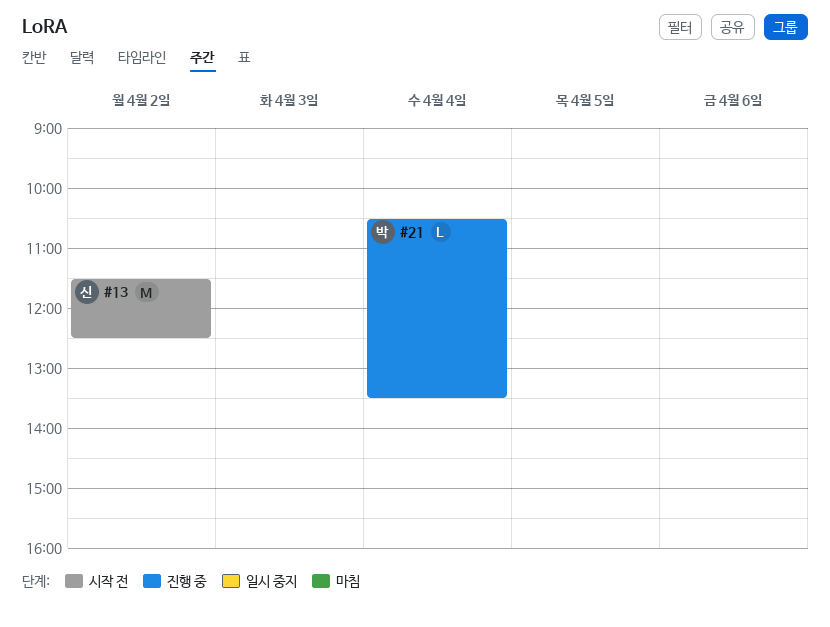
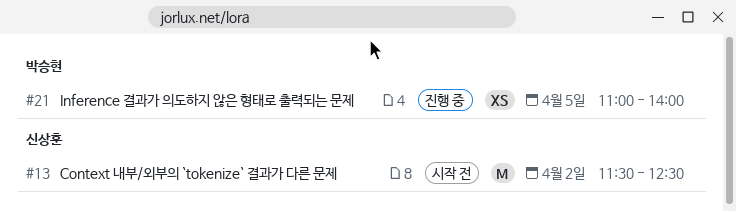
#21, estimate: L -> XS
#21, day: Apr 4 -> Apr 5
#21, begins: 10:30 -> 11:00
#21, ends: 13:30 -> 14:00

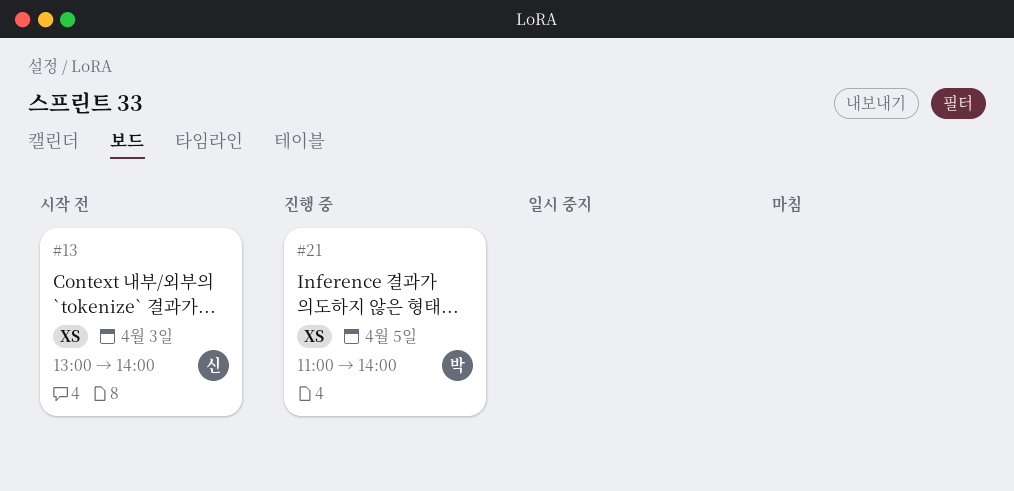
#13, estimate: M -> XS
#13, day: Apr 2 -> Apr 3
#13, begins: 11:30 -> 13:00
#13, ends: 12:30 -> 14:00

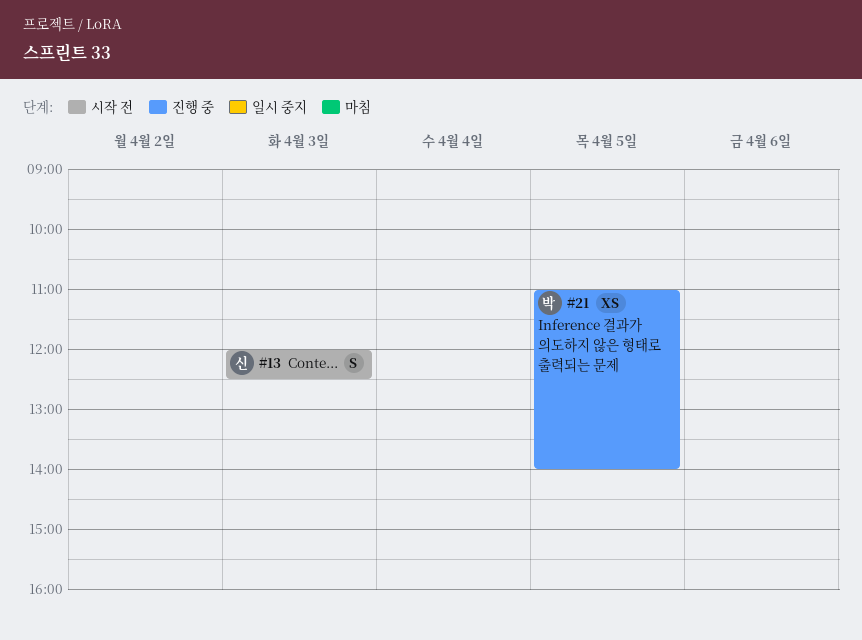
#13, estimate: XS -> S
#13, begins: 13:00 -> 12:00
#13, ends: 14:00 -> 12:30

